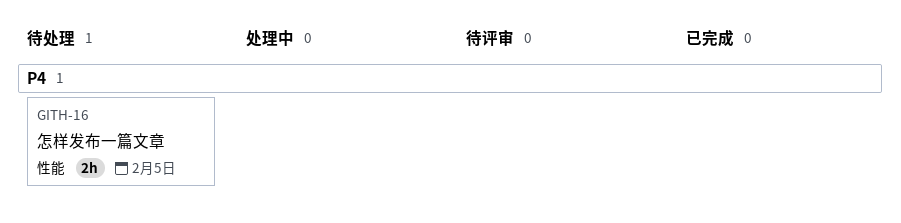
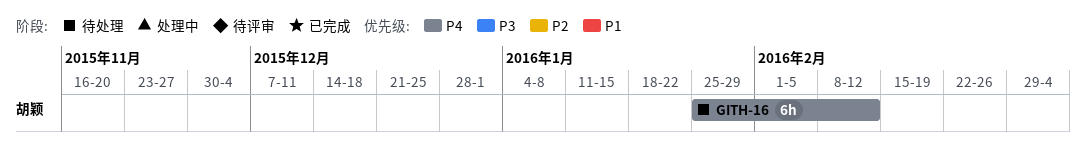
GITH-16, estimate: 2h -> 6h
GITH-16, due: Feb 5 -> Feb 12

